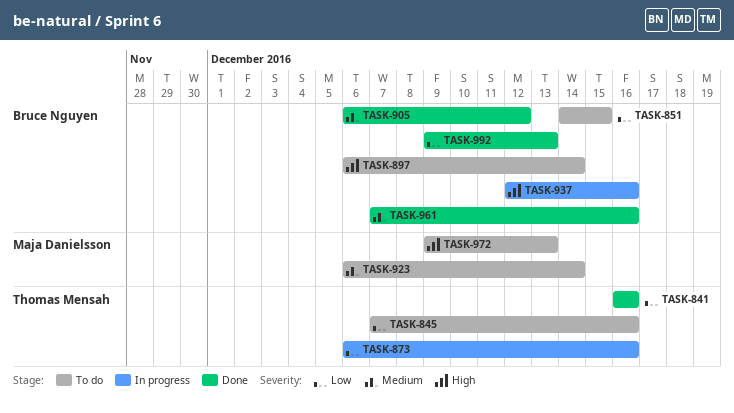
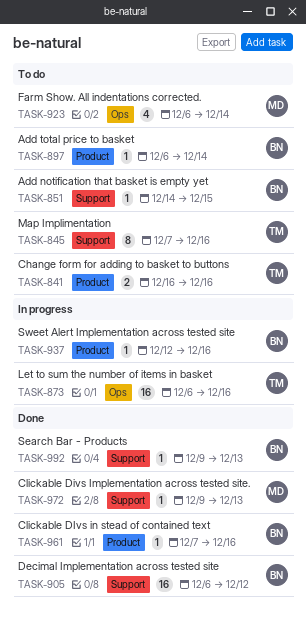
TASK-841, status: Done -> To do
TASK-972, status: To do -> Done

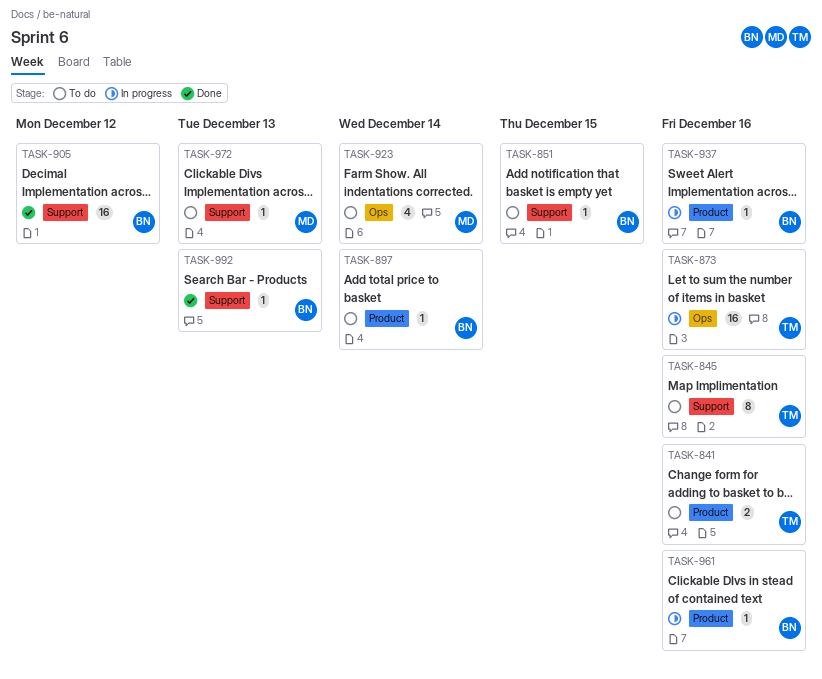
TASK-961, status: Done -> In progress
TASK-972, status: Done -> To do

